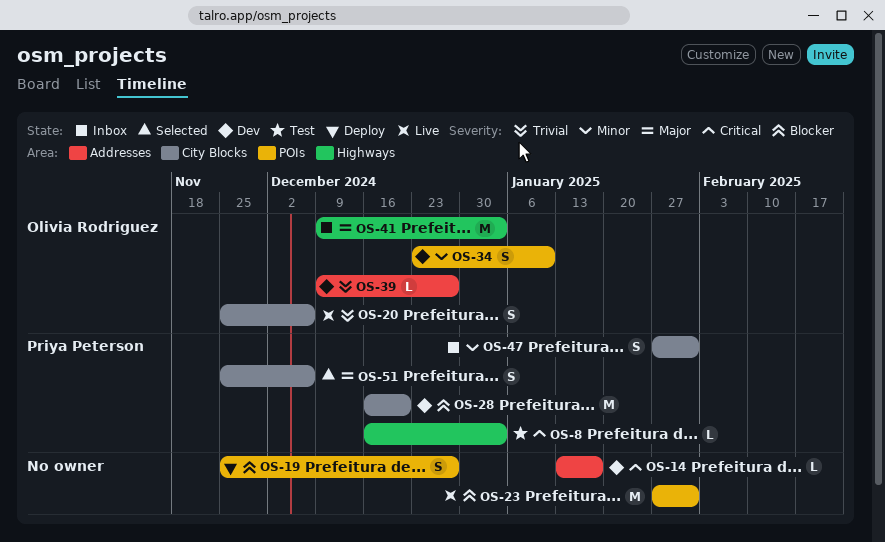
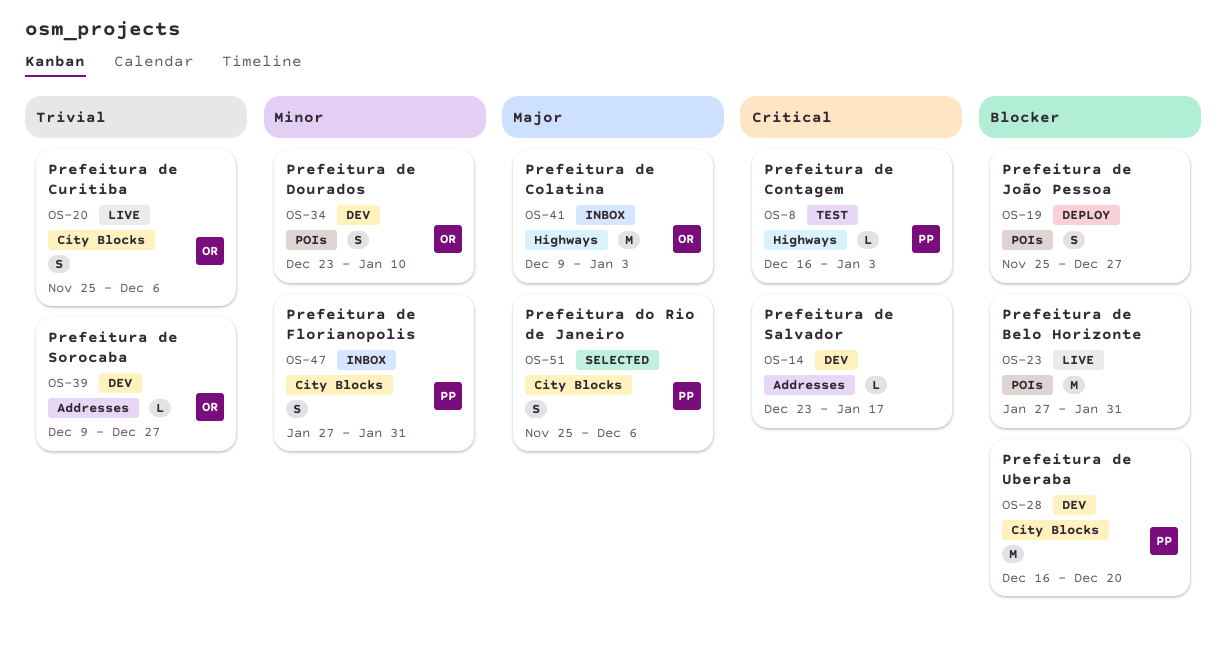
OS-14, start: Jan 13 -> Dec 23

